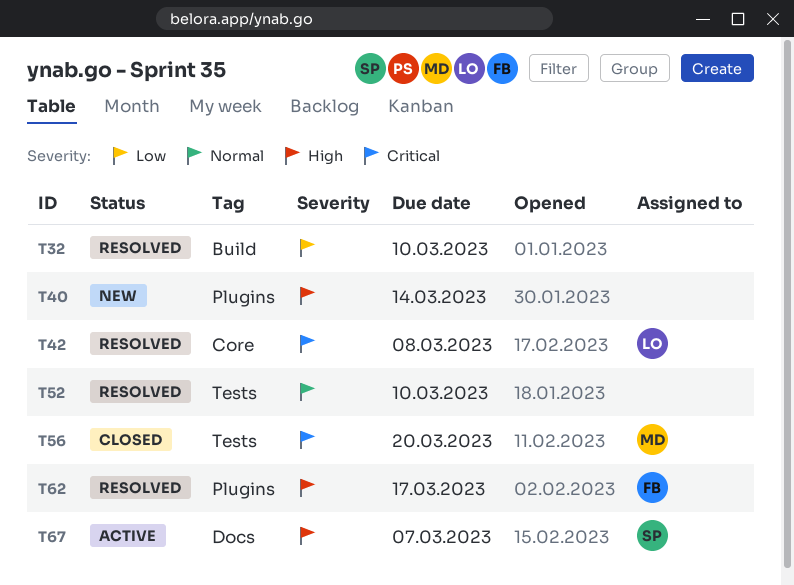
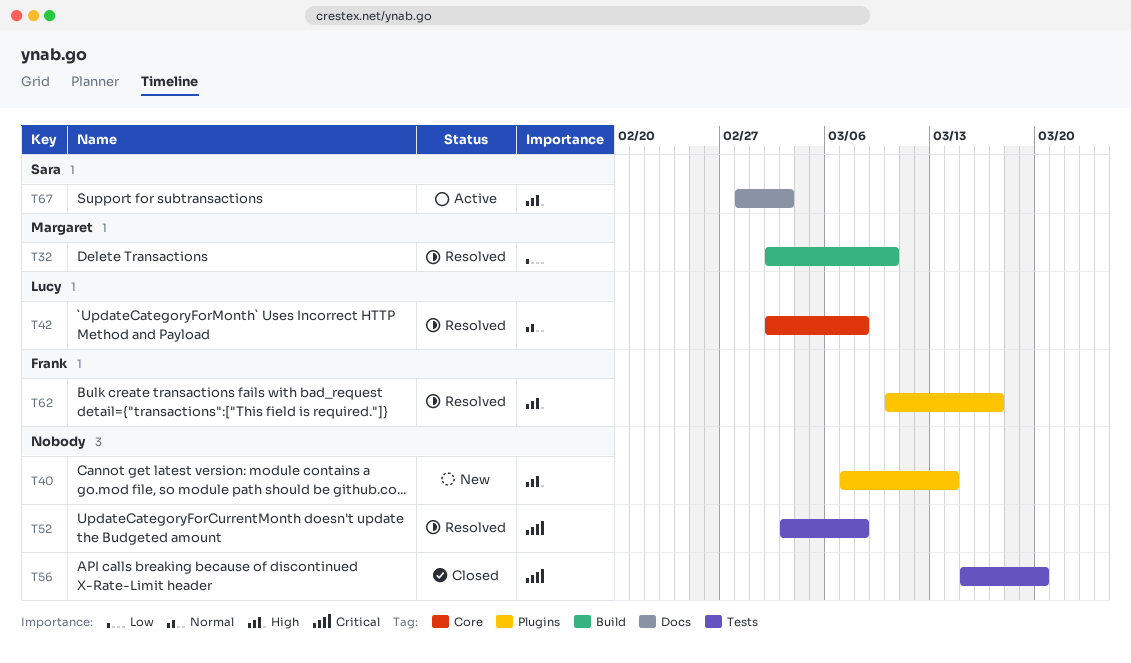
T32, owner: none -> Margaret
T42, priority: Critical -> Normal
T52, priority: Normal -> Critical
T52, due: Mar 10 -> Mar 8
T56, owner: Margaret -> none
T67, due: Mar 7 -> Mar 3

